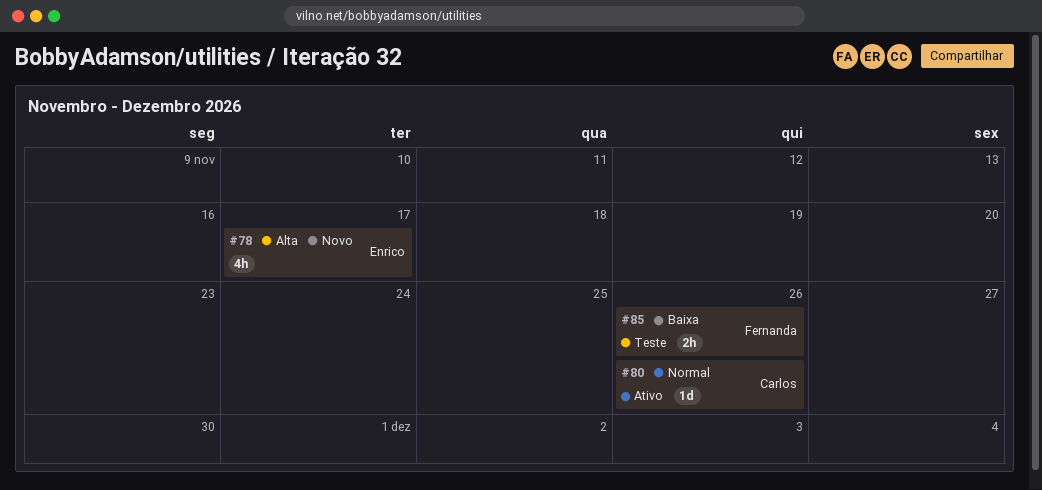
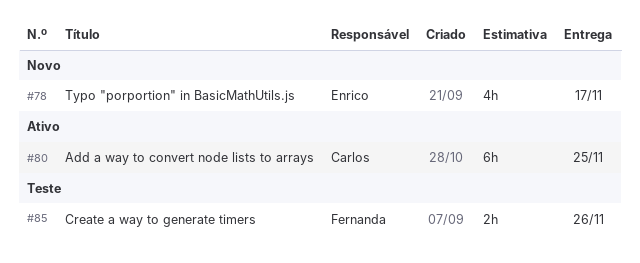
#80, estimate: 1d -> 6h
#80, due: Nov 26 -> Nov 25

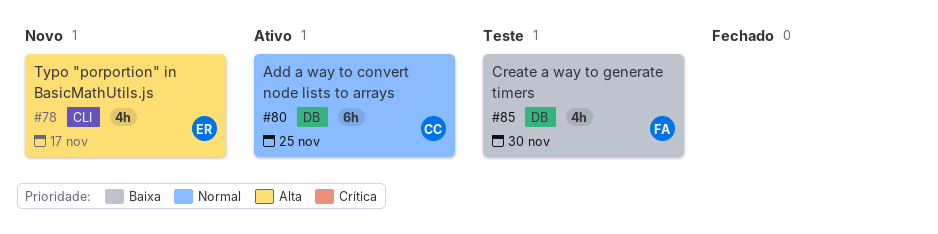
#85, estimate: 2h -> 4h
#85, due: Nov 26 -> Nov 30

